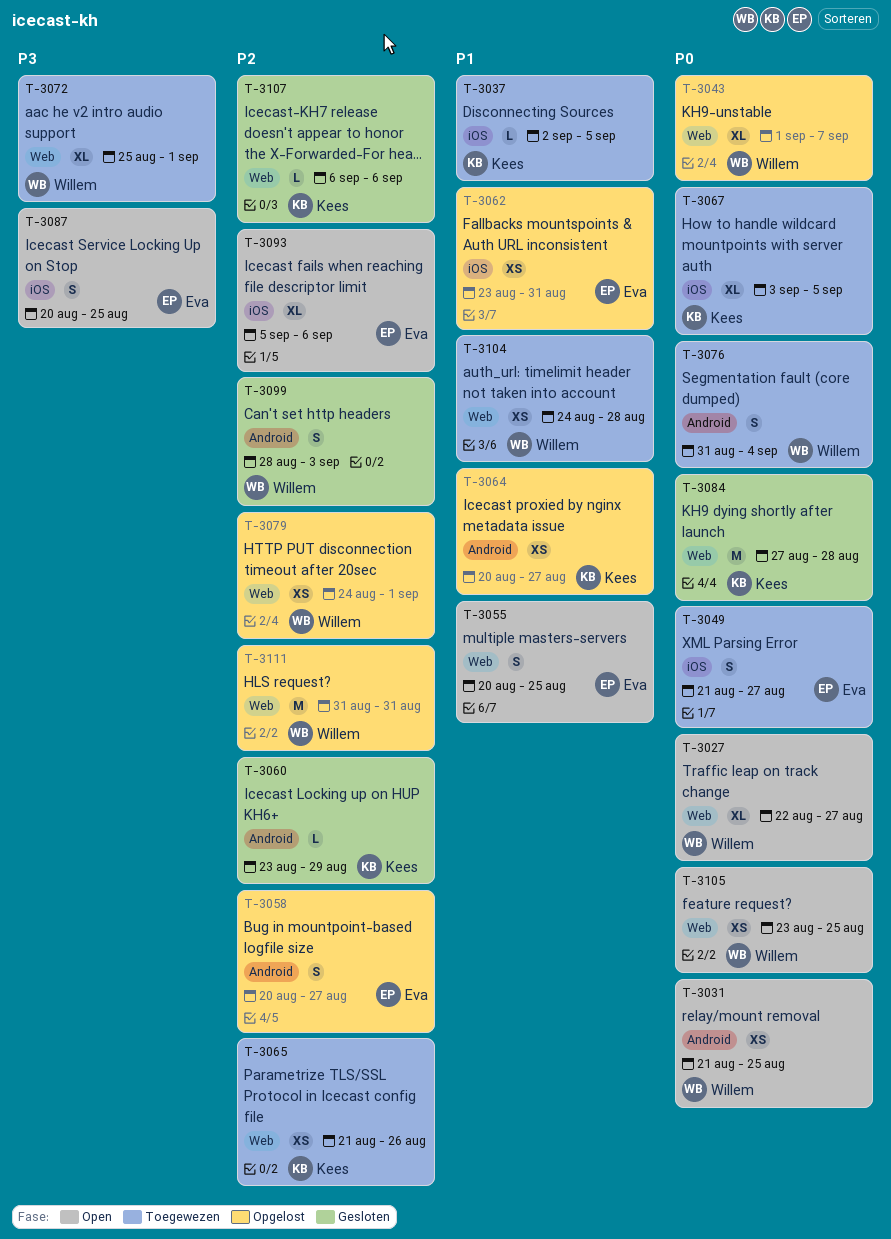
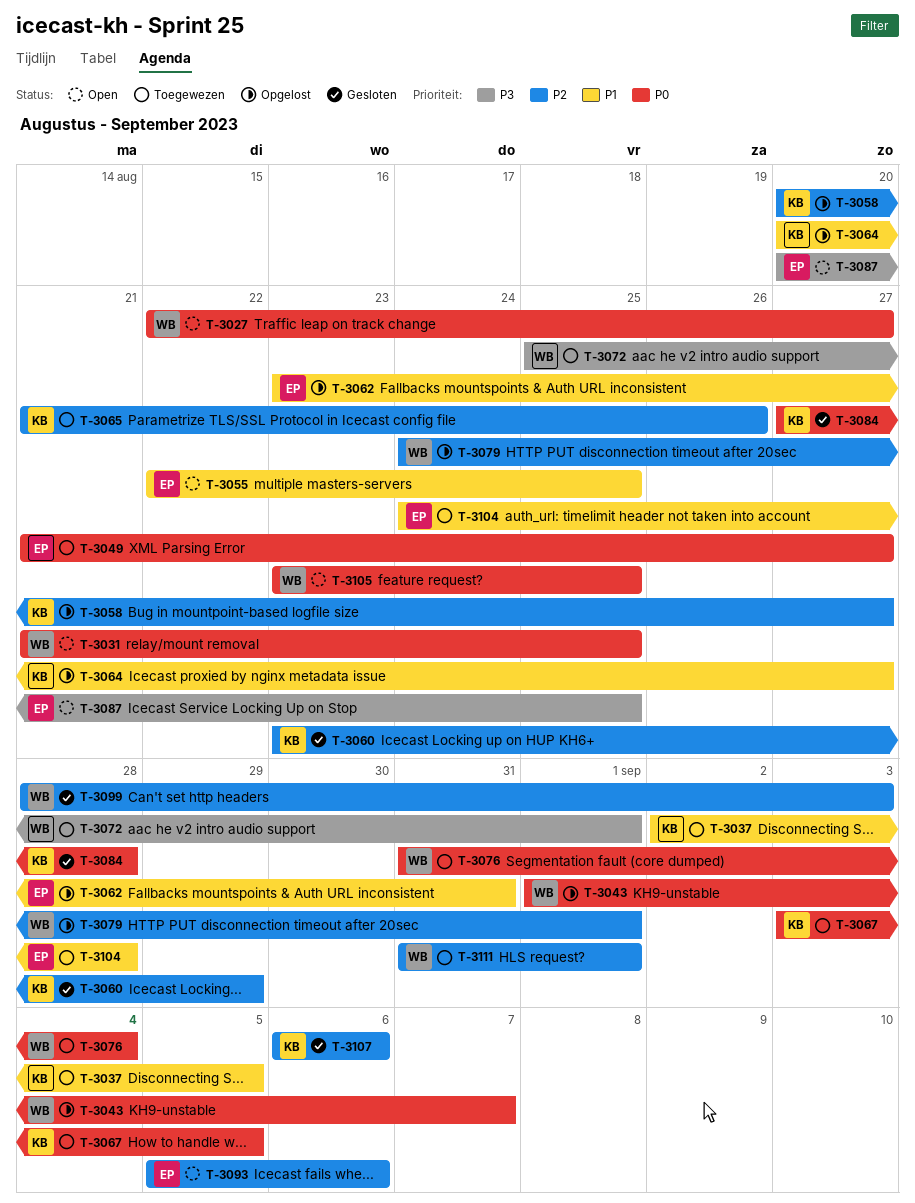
T-3055, start: Aug 20 -> Aug 22
T-3058, owner: Eva -> Kees
T-3104, owner: Willem -> Eva
T-3111, status: Opgelost -> Toegewezen
T-3111, due: Aug 31 -> Sep 1

